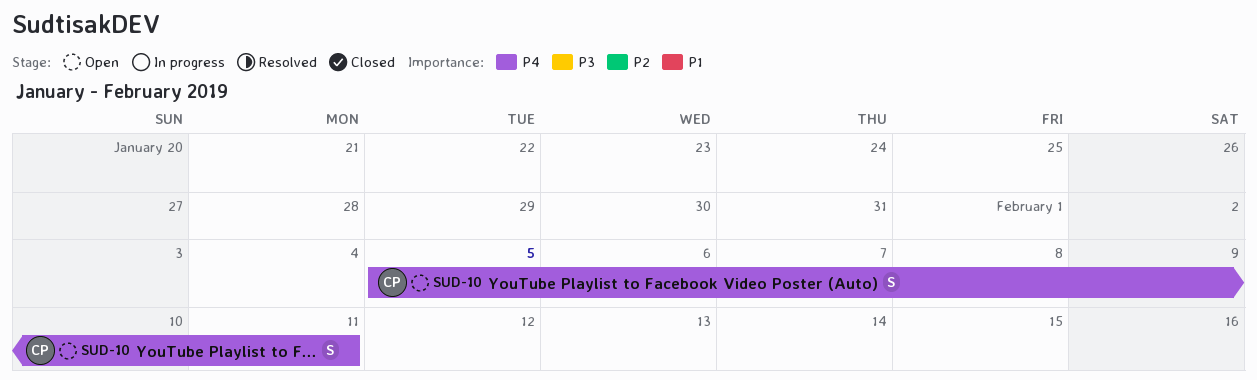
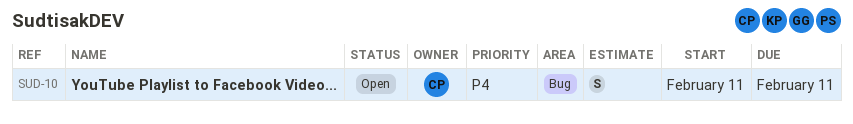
SUD-10, start: Feb 5 -> Feb 11

